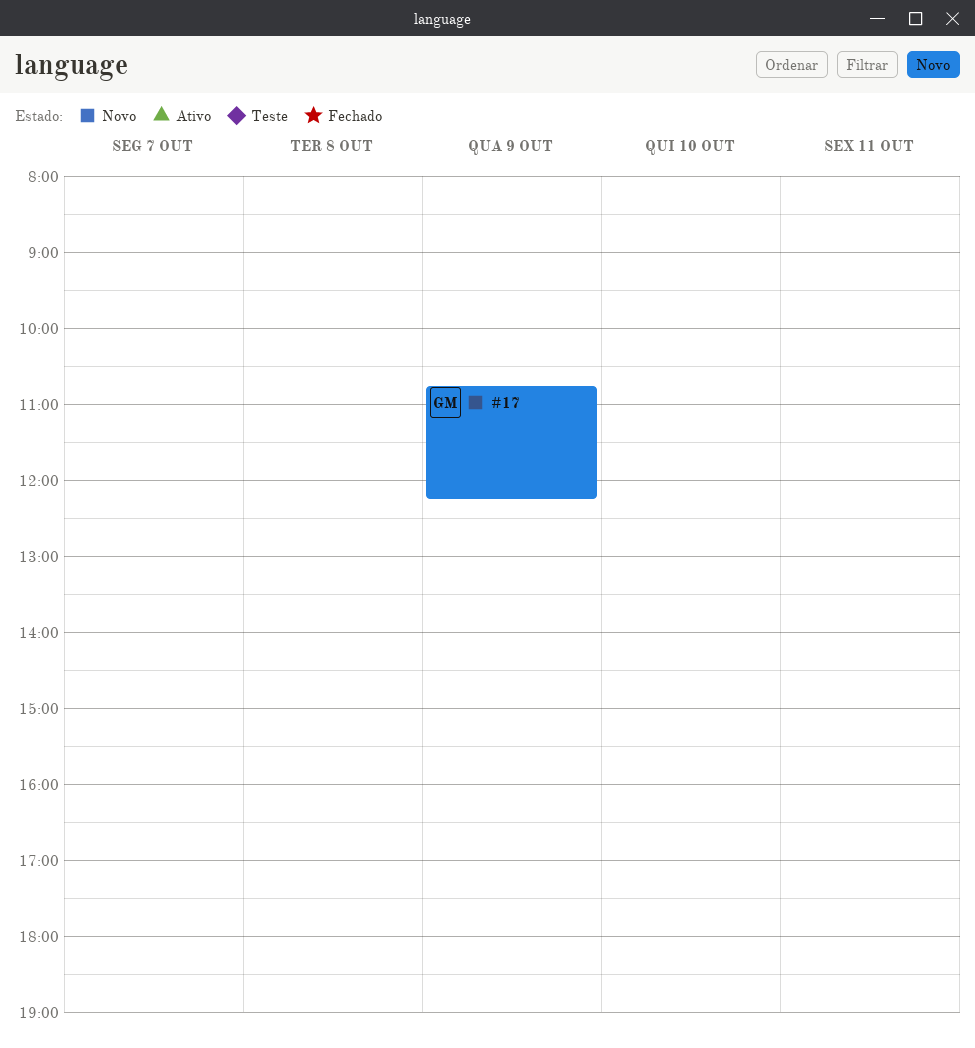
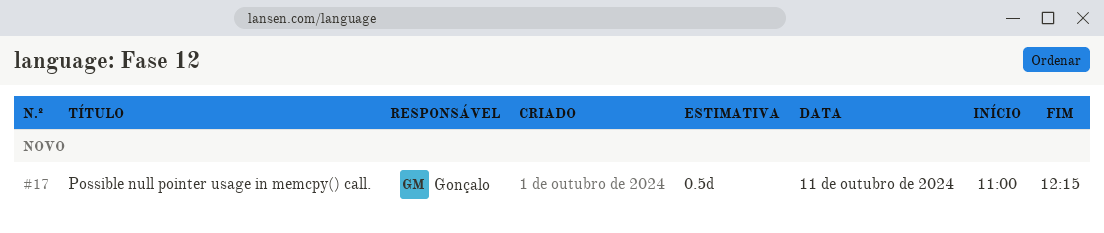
#17, day: Oct 9 -> Oct 11
#17, begins: 10:45 -> 11:00

